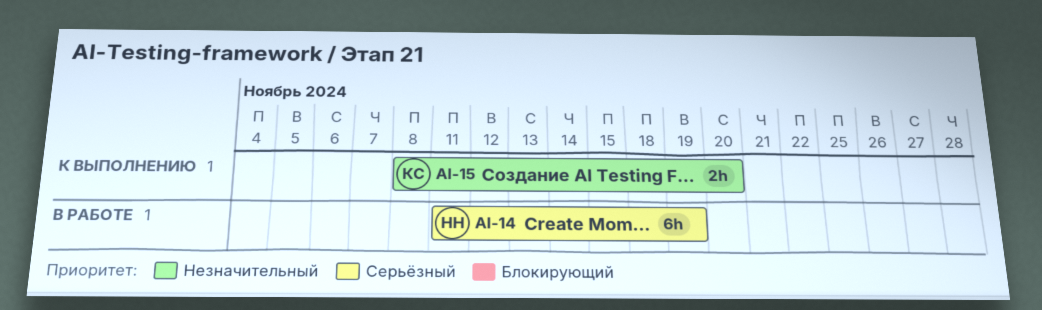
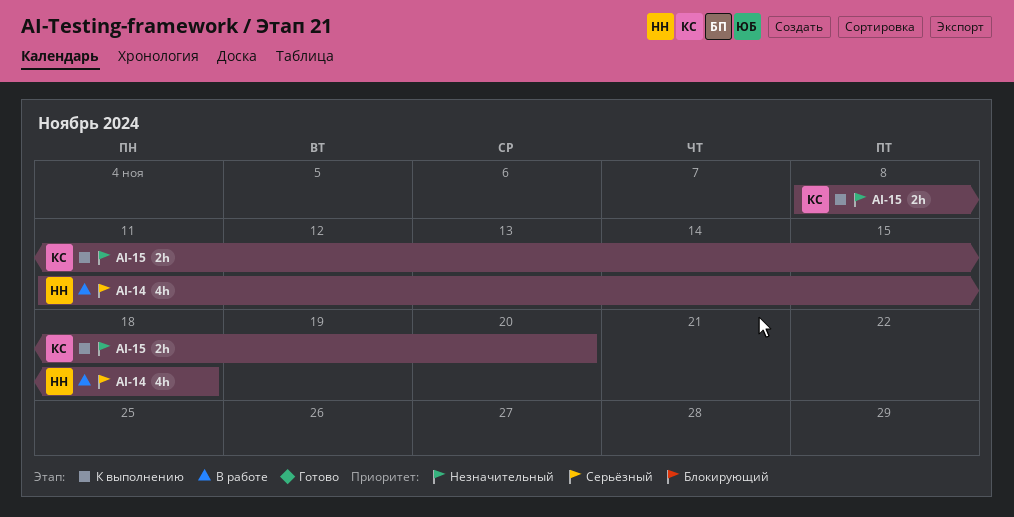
AI-14, estimate: 6h -> 4h
AI-14, due: Nov 19 -> Nov 18

